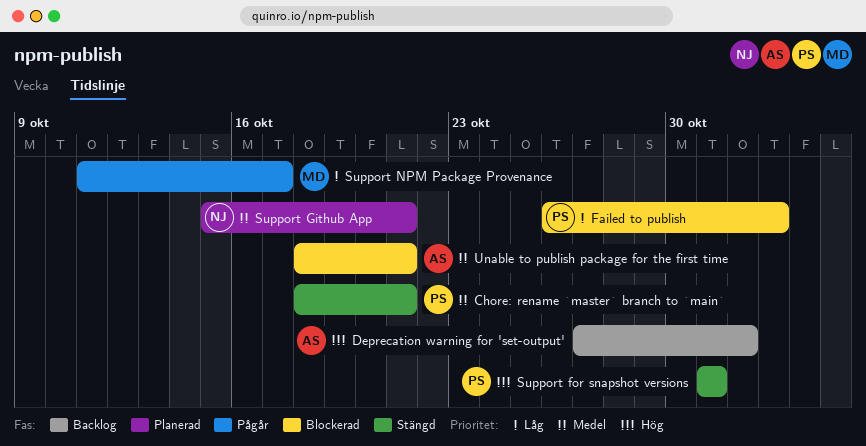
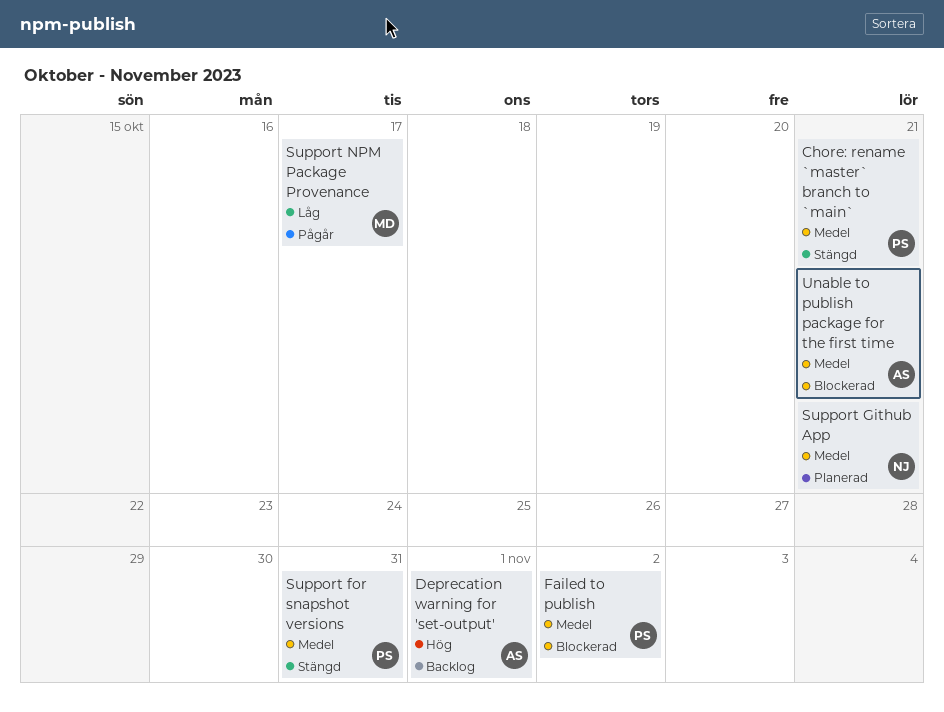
Failed to publish, priority: Låg -> Medel
Support for snapshot versions, priority: Hög -> Medel

